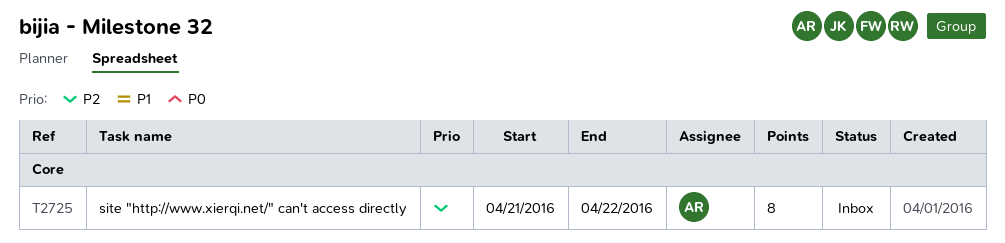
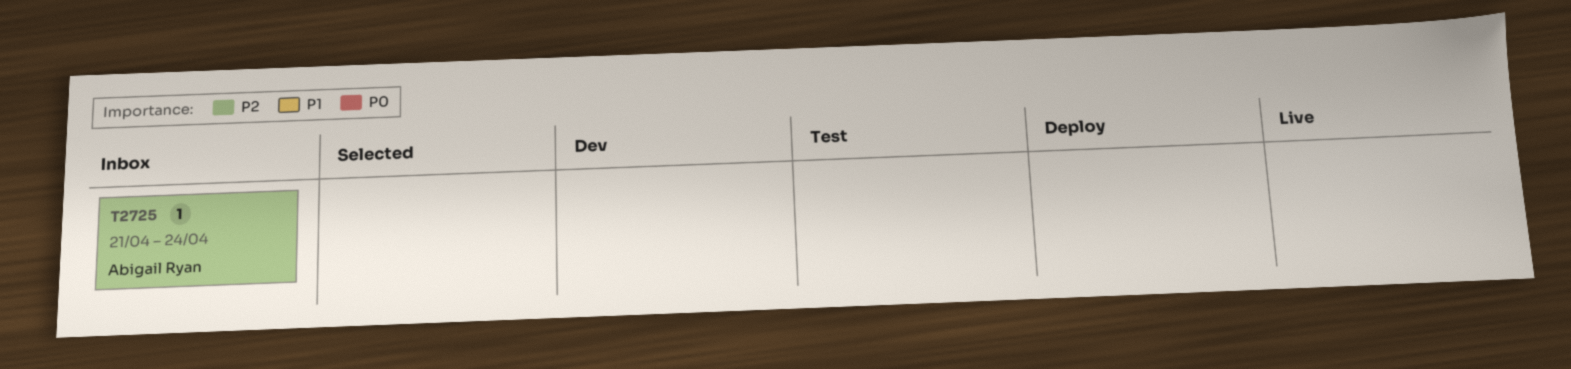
T2725, estimate: 8 -> 1
T2725, due: Apr 22 -> Apr 24

